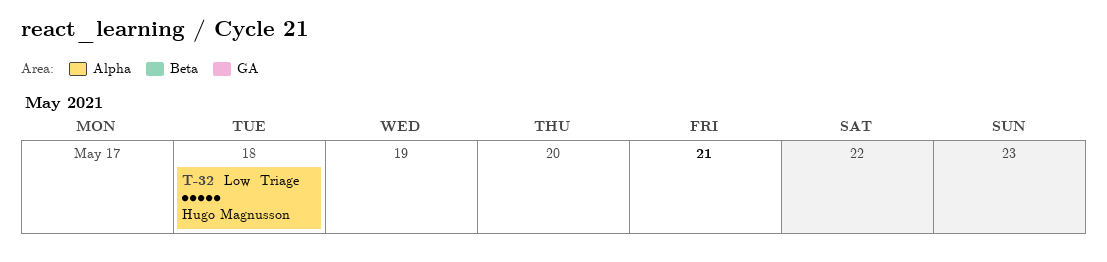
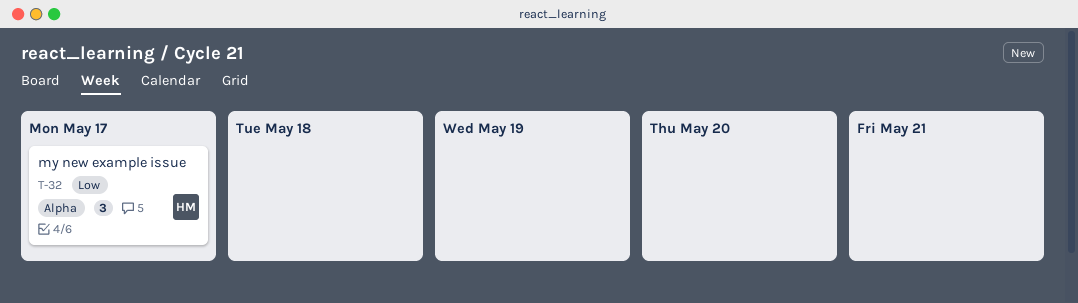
T-32, estimate: 5 -> 3
T-32, due: May 18 -> May 17

